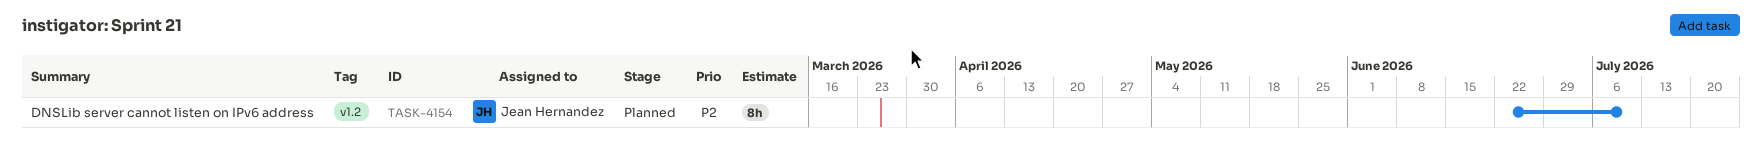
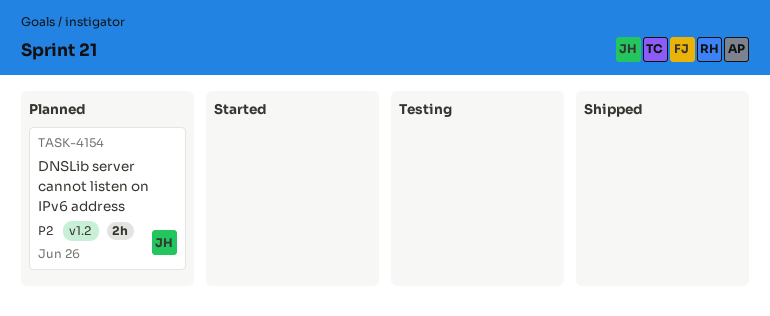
TASK-4154, estimate: 8h -> 2h
TASK-4154, due: Jul 10 -> Jun 26

